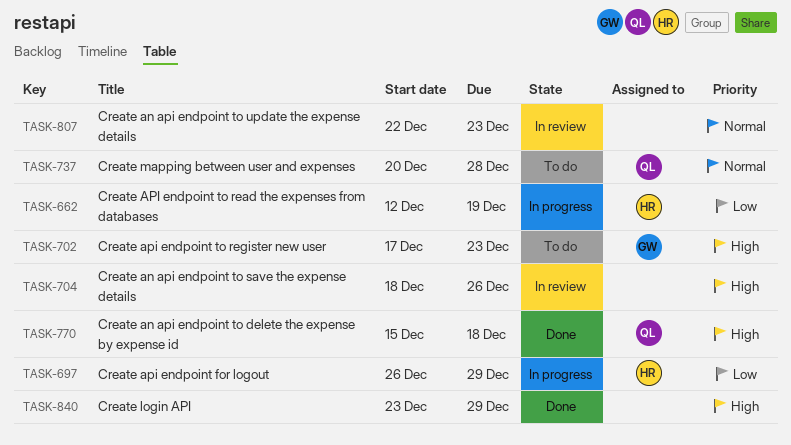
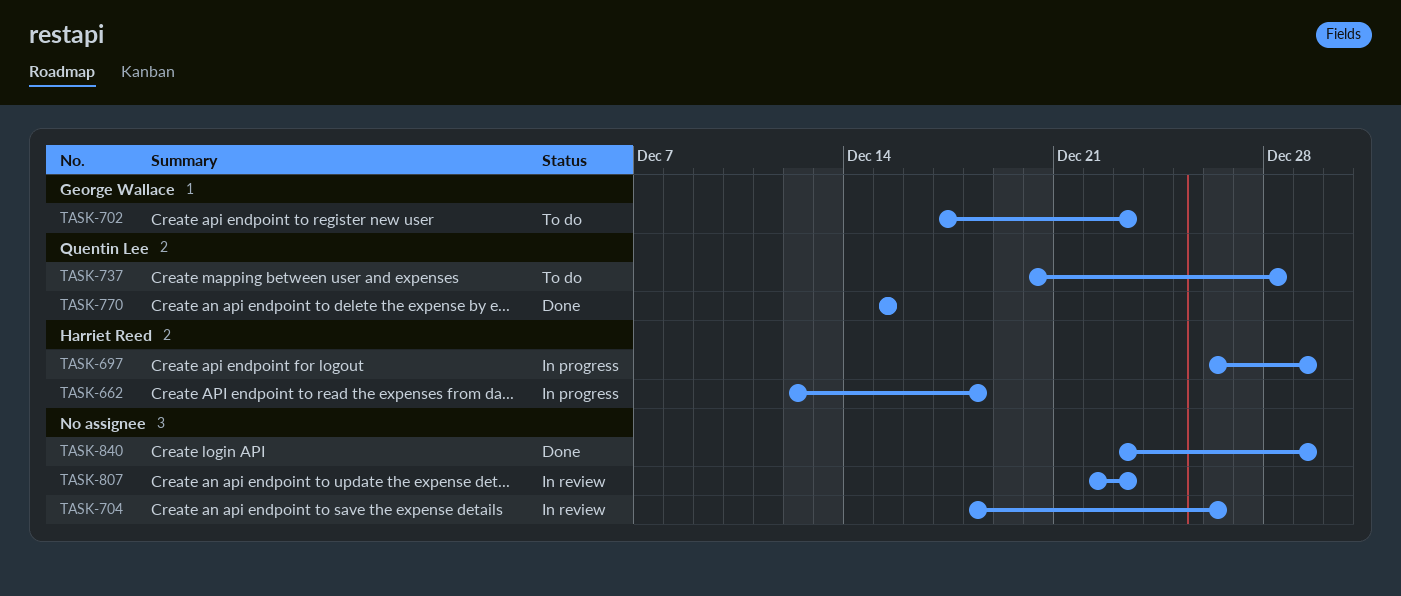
TASK-662, due: Dec 19 -> Dec 18
TASK-770, due: Dec 18 -> Dec 15

